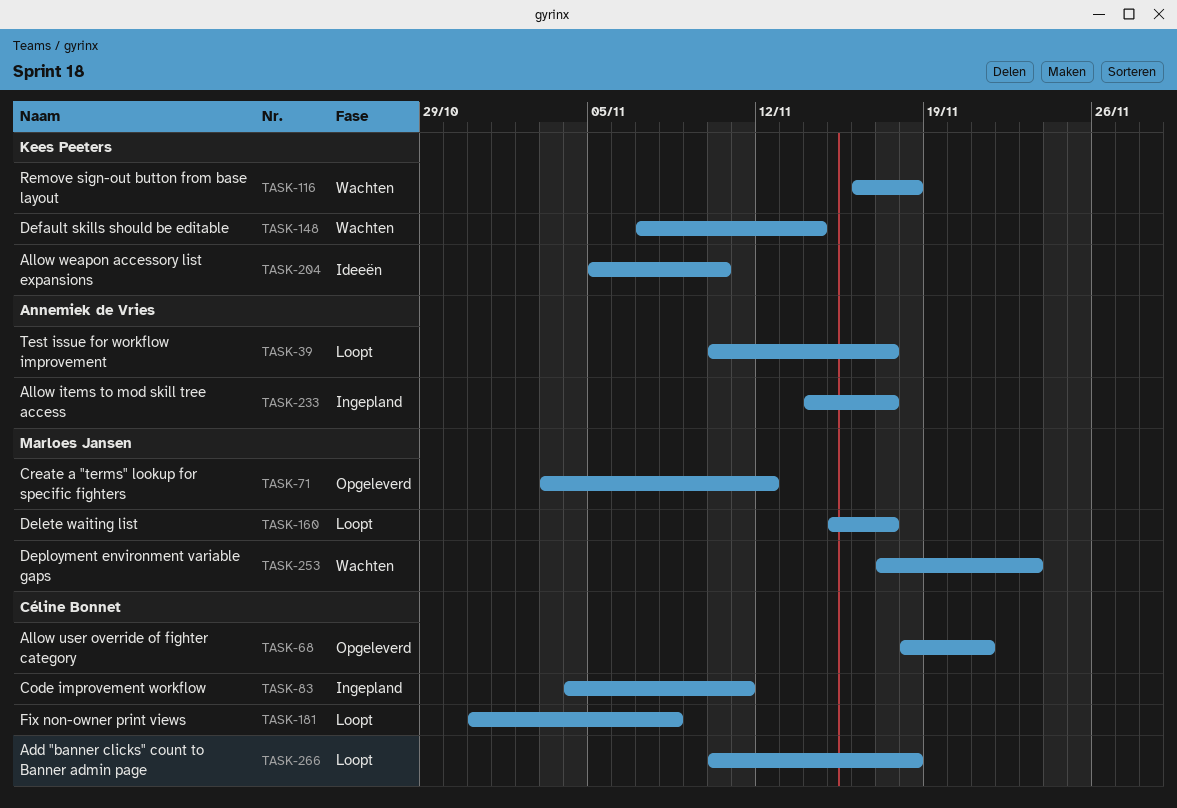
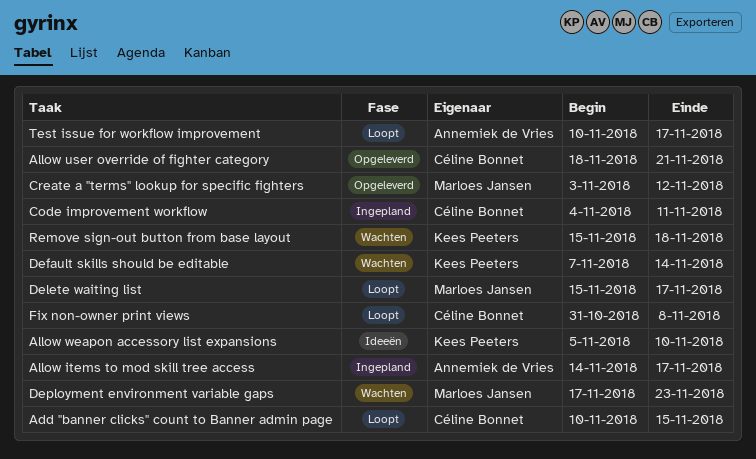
Add "banner clicks" count to Banner admin page, due: Nov 18 -> Nov 15
Remove sign-out button from base layout, start: Nov 16 -> Nov 15

